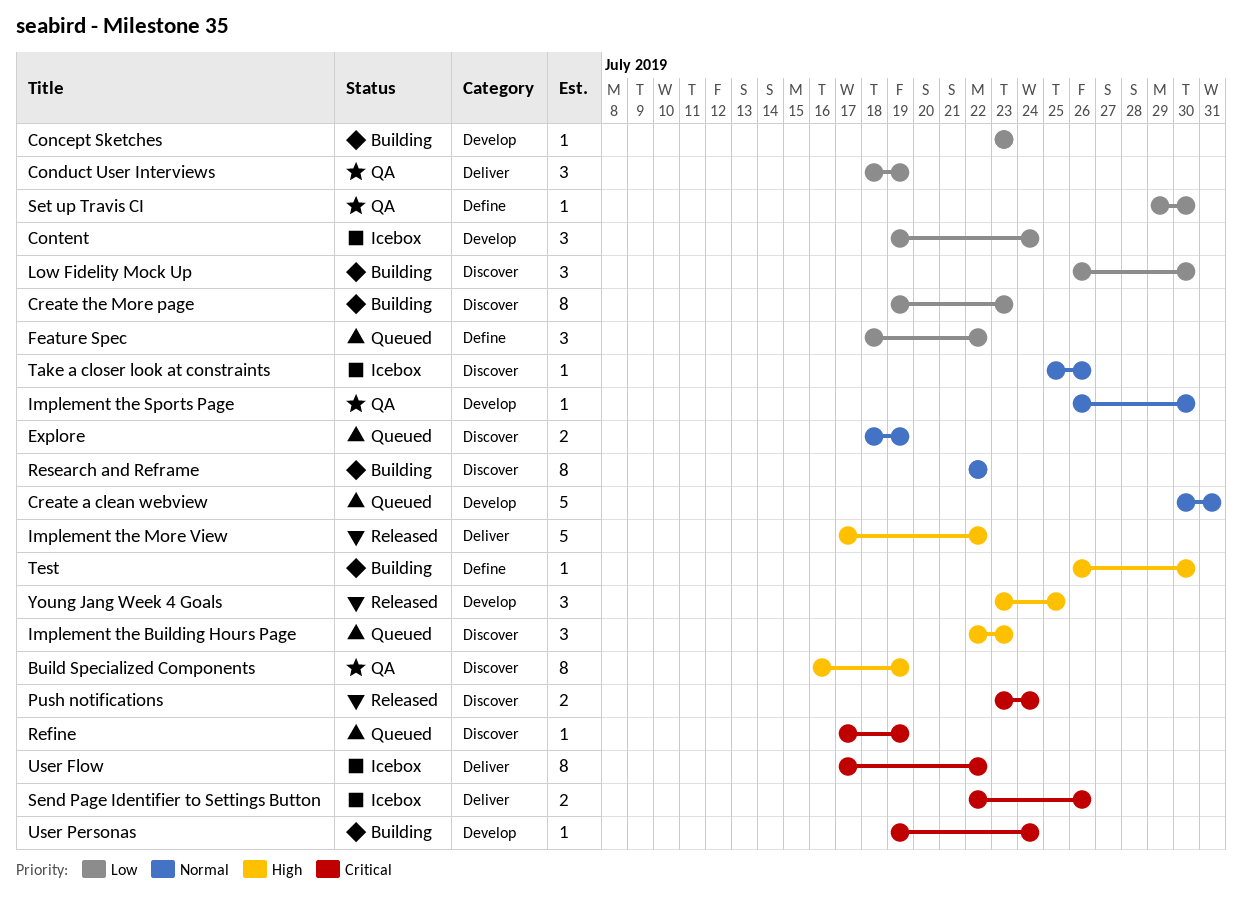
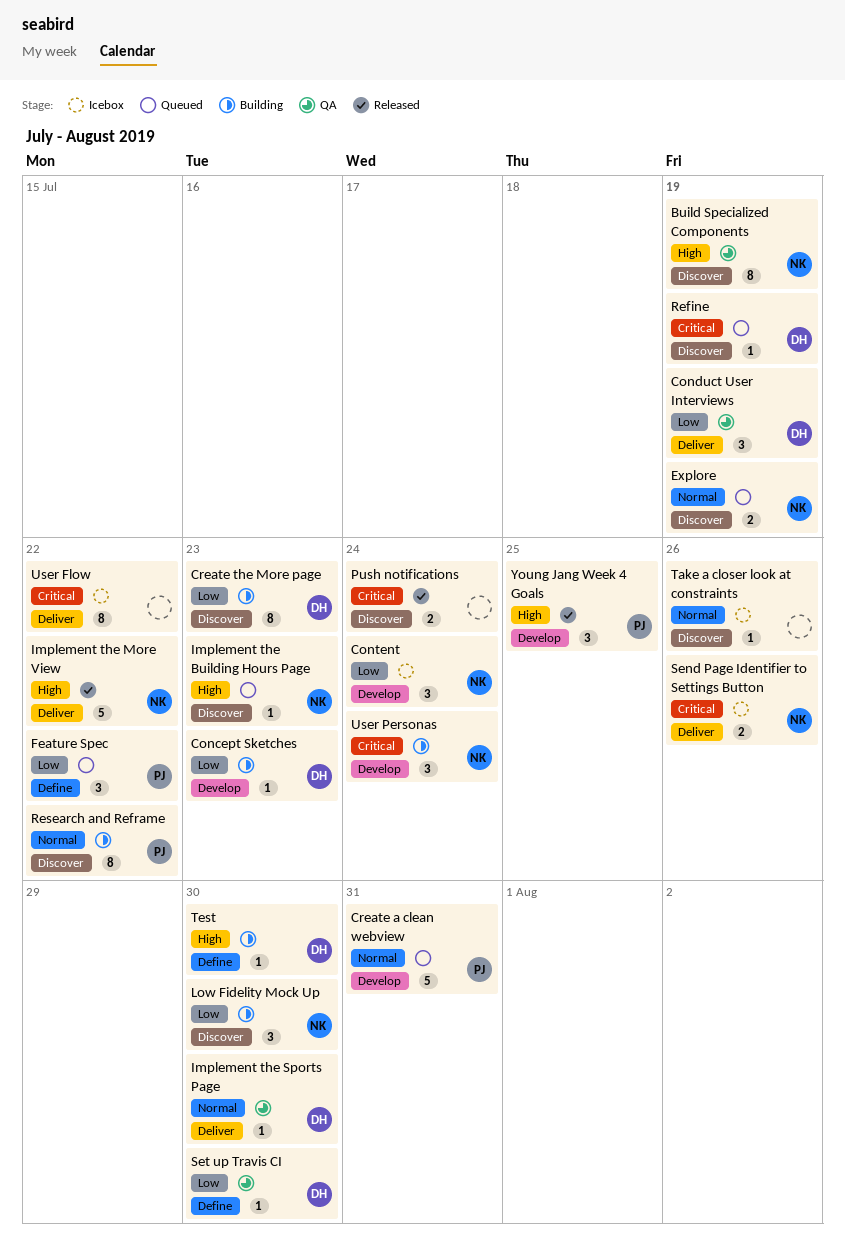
Implement the Building Hours Page, estimate: 3 -> 1
Implement the Sports Page, label: Develop -> Deliver
User Personas, estimate: 1 -> 3

